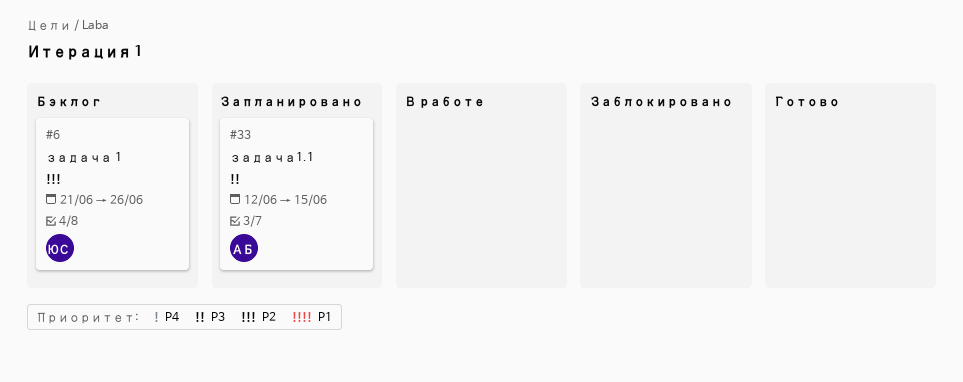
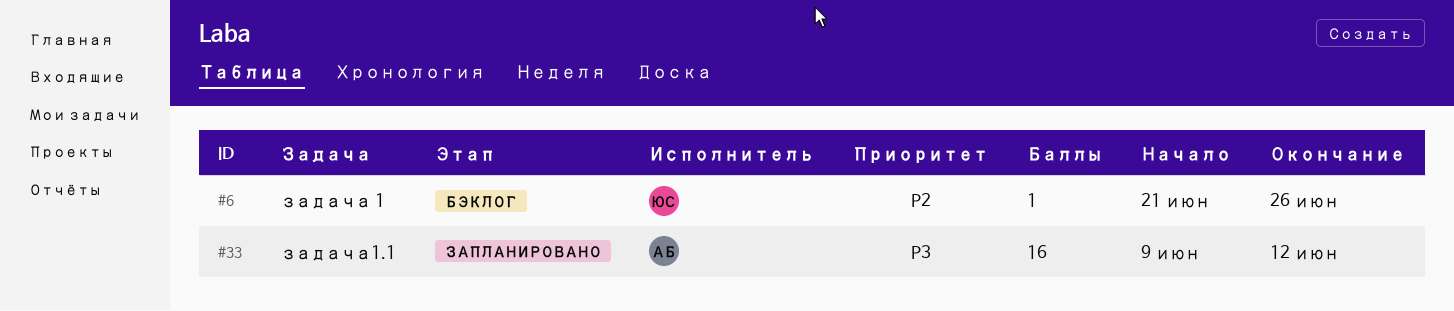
#33, start: Jun 12 -> Jun 9
#33, due: Jun 15 -> Jun 12

